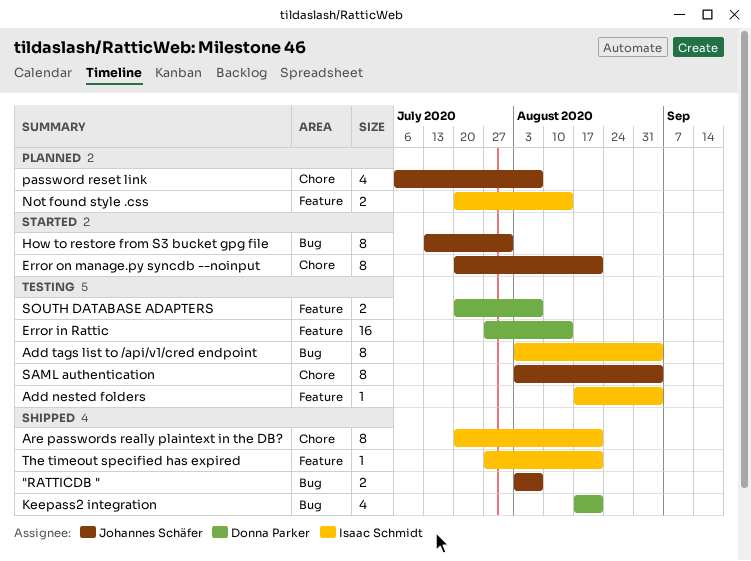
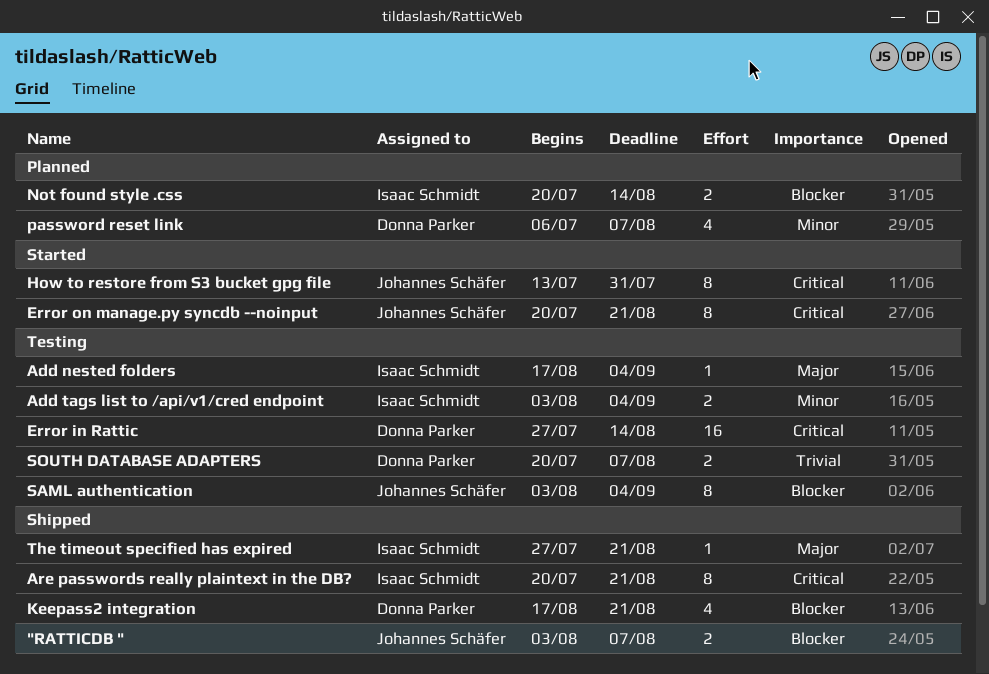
Add tags list to /api/v1/cred endpoint, estimate: 8 -> 2
password reset link, owner: Johannes Schäfer -> Donna Parker

